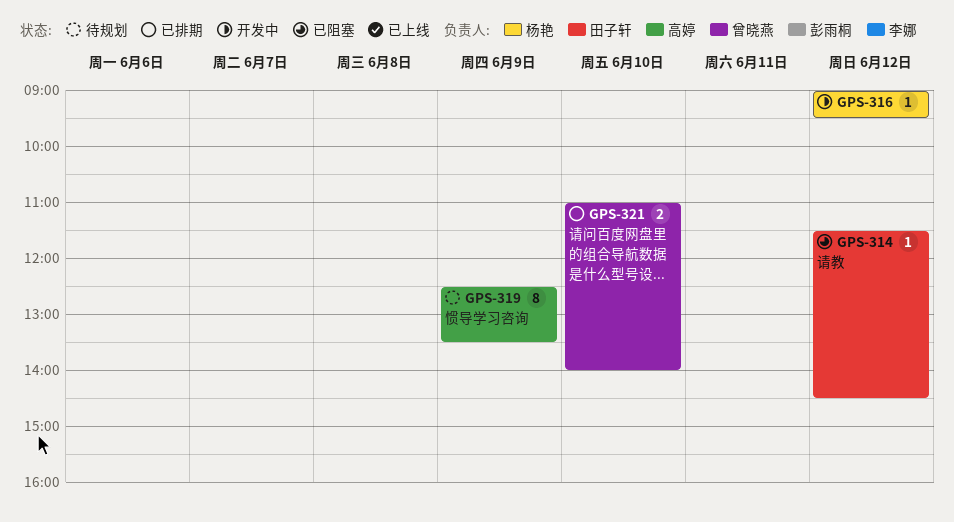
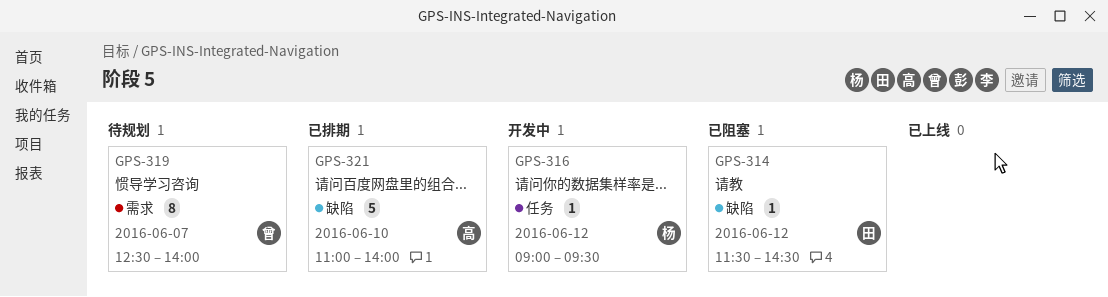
GPS-319, owner: 高婷 -> 曾晓燕
GPS-319, day: Jun 9 -> Jun 7
GPS-319, ends: 13:30 -> 14:00
GPS-321, owner: 曾晓燕 -> 高婷
GPS-321, estimate: 2 -> 5

